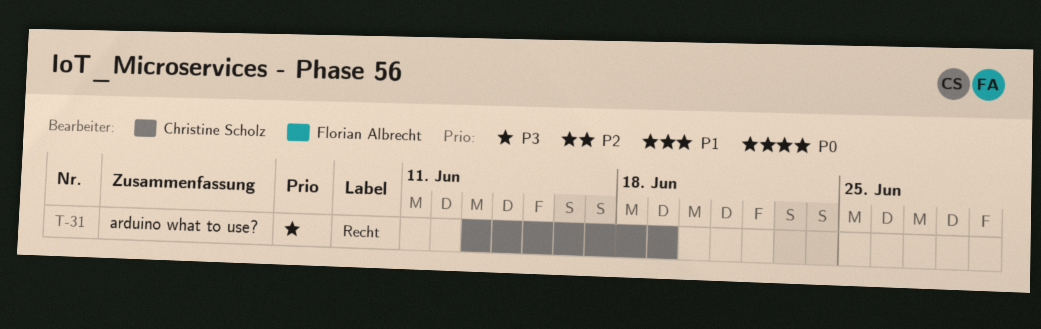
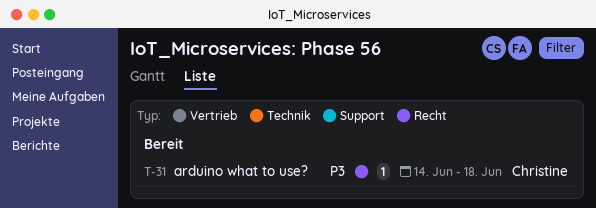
T-31, start: Jun 13 -> Jun 14
T-31, due: Jun 19 -> Jun 18

